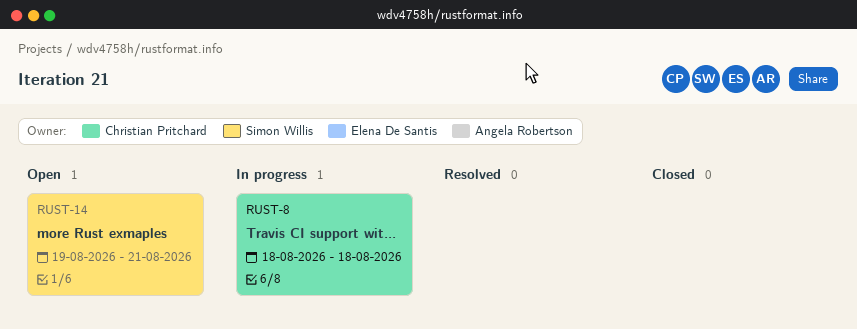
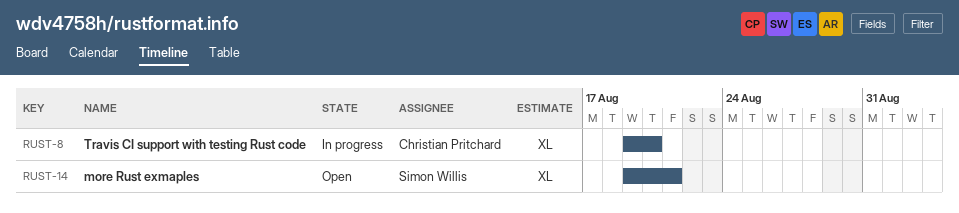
RUST-8, start: Aug 18 -> Aug 19
RUST-8, due: Aug 18 -> Aug 20

